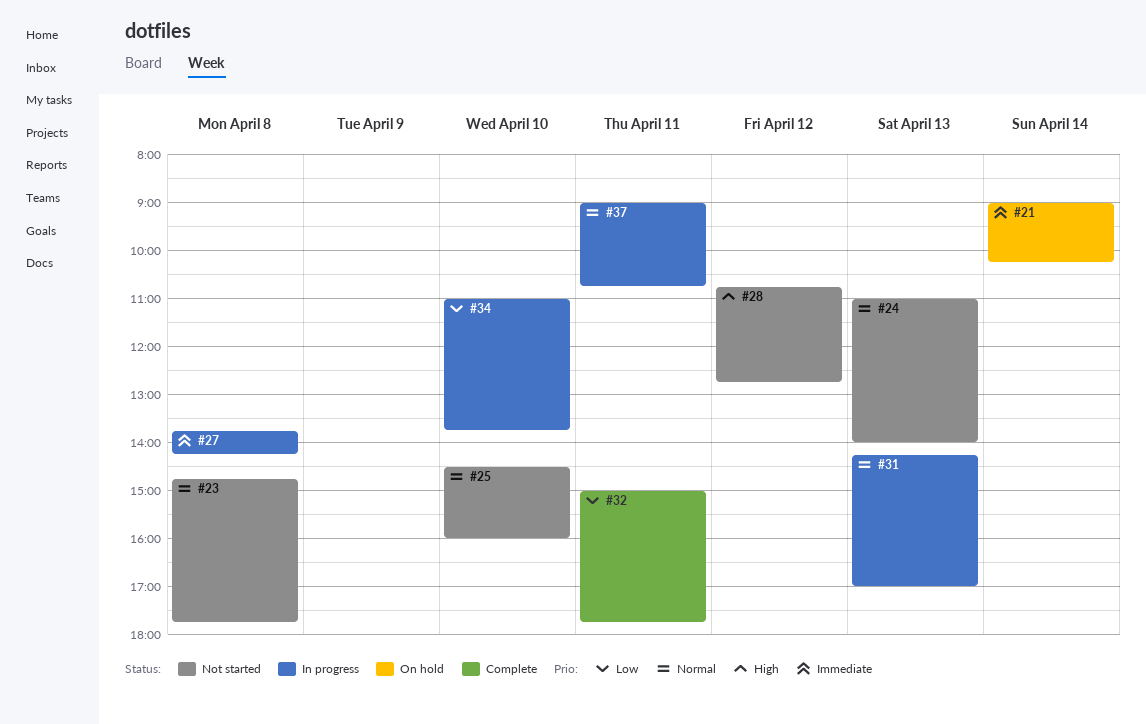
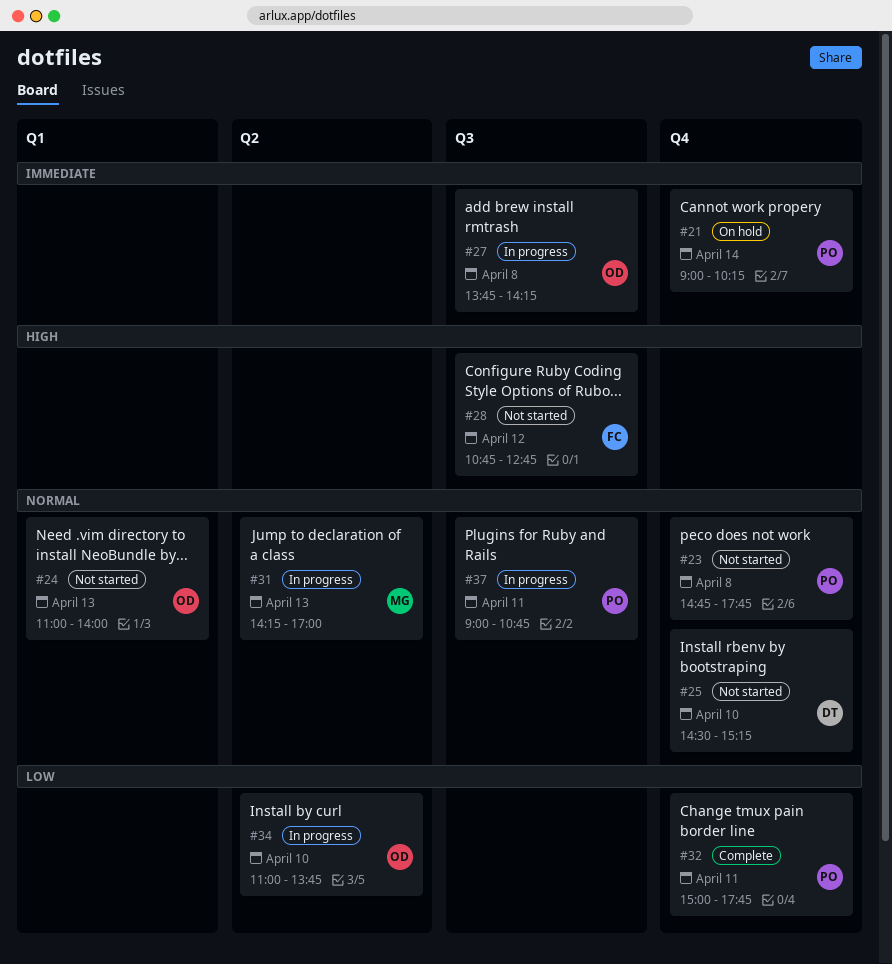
#25, ends: 16:00 -> 15:15

